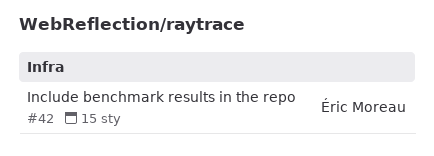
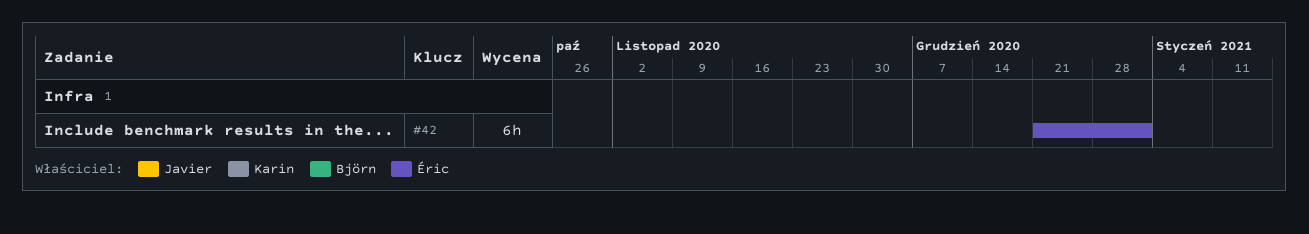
#42, due: Jan 15 -> Jan 1

